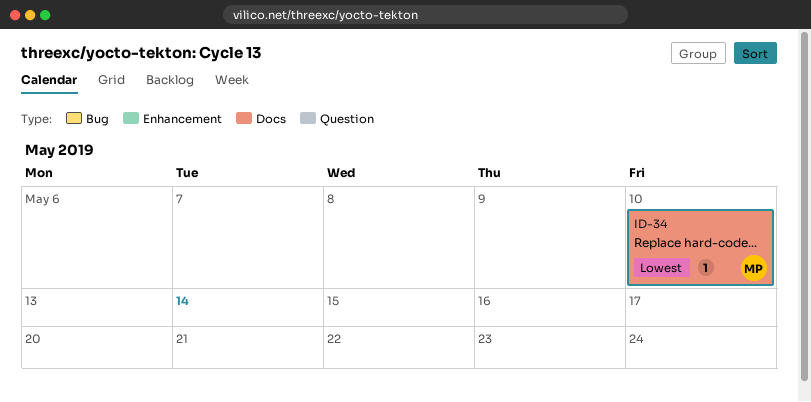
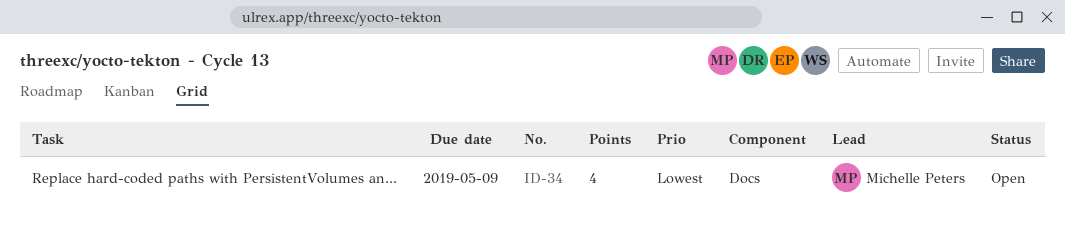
ID-34, estimate: 1 -> 4
ID-34, due: May 10 -> May 9

